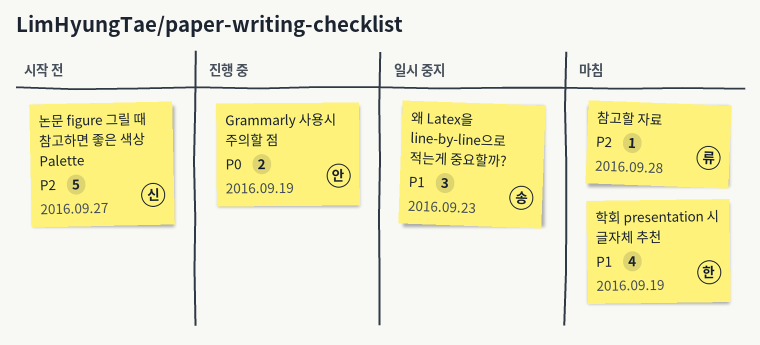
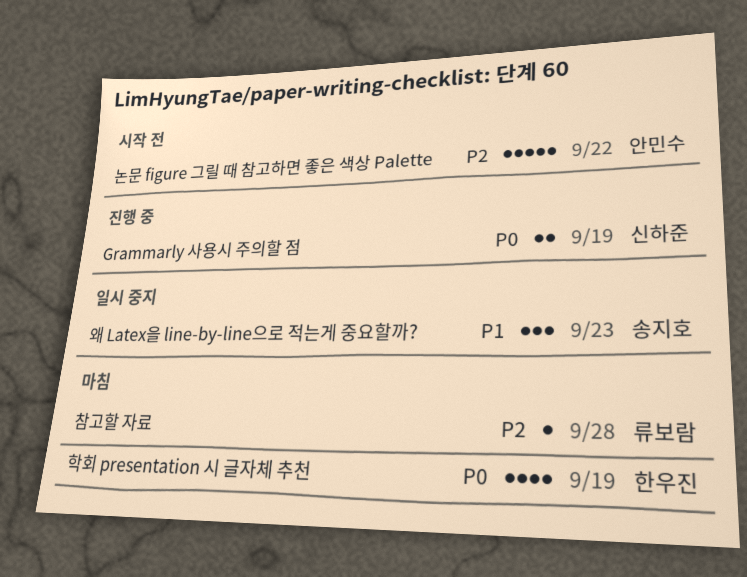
Grammarly 사용시 주의할 점, owner: 안민수 -> 신하준
논문 figure 그릴 때 참고하면 좋은 색상 Palette, owner: 신하준 -> 안민수
논문 figure 그릴 때 참고하면 좋은 색상 Palette, due: Sep 27 -> Sep 22
학회 presentation 시 글자체 추천, priority: P1 -> P0

